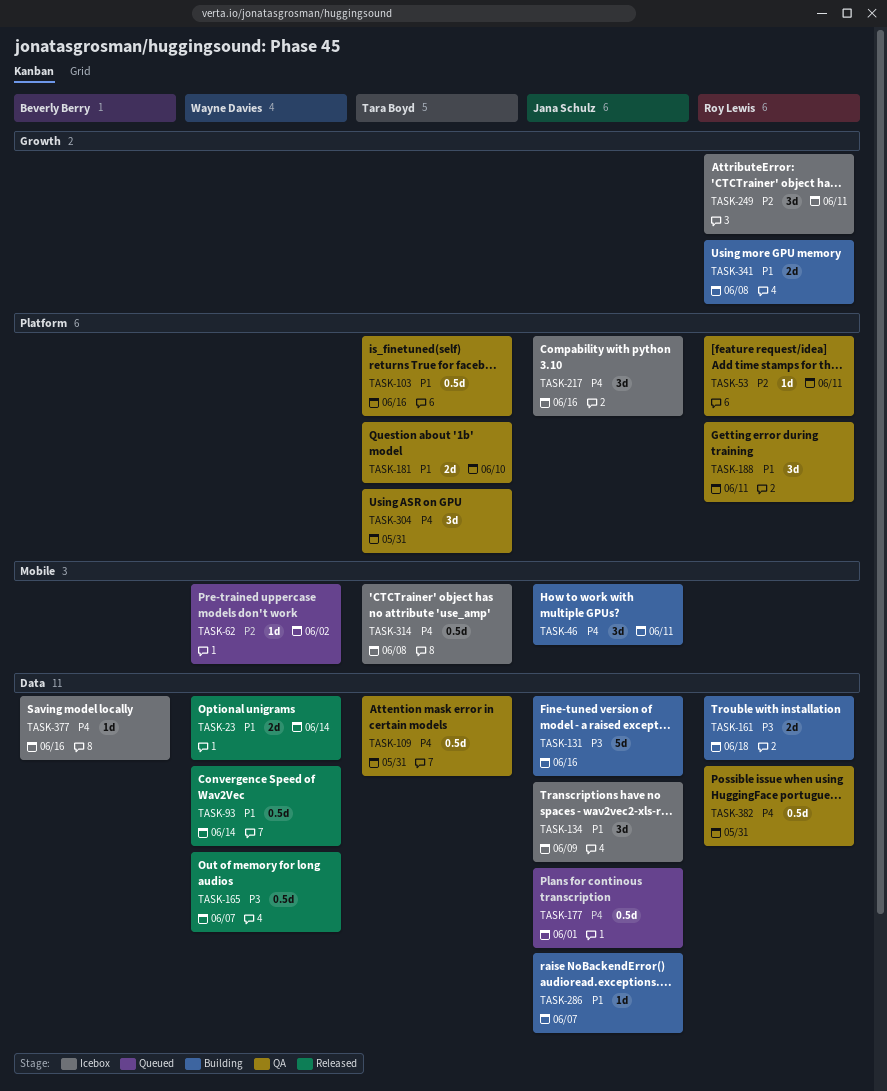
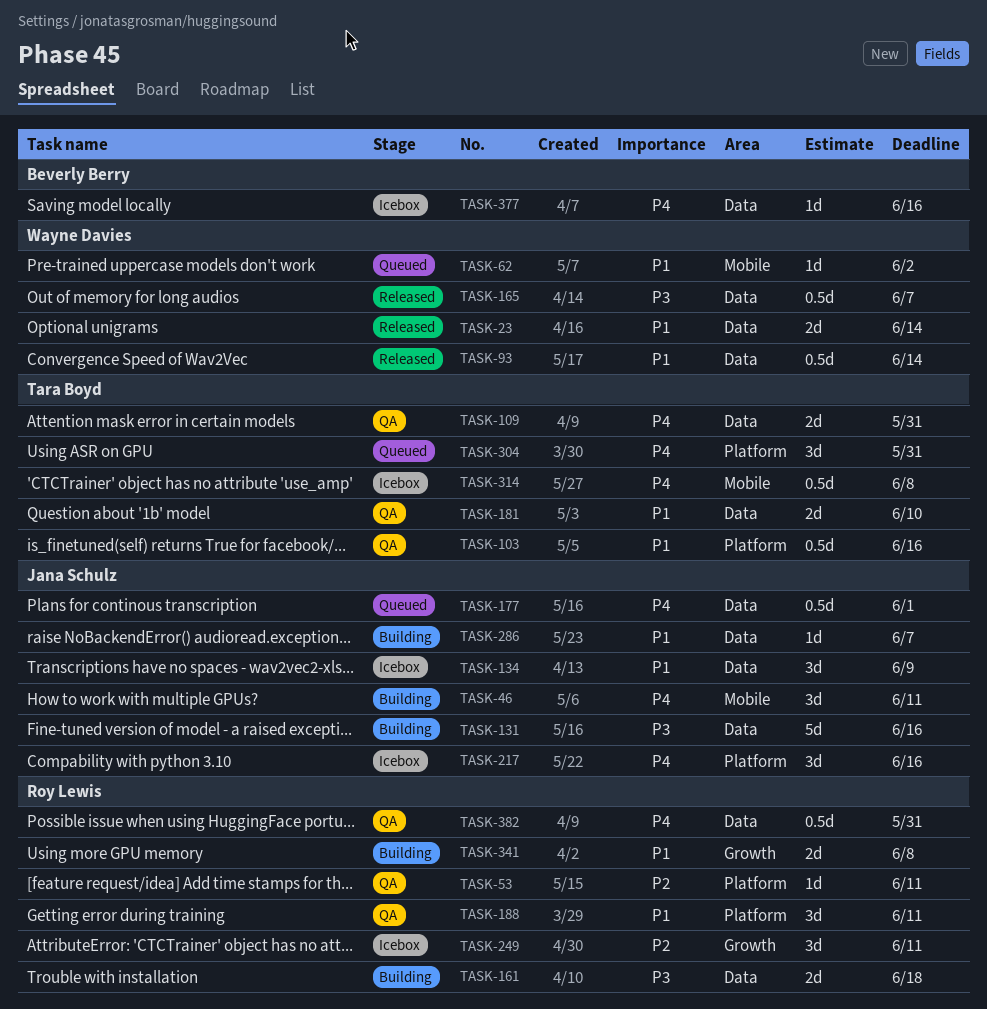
TASK-62, priority: P2 -> P1
TASK-109, estimate: 0.5d -> 2d
TASK-181, label: Platform -> Data
TASK-304, status: QA -> Queued

